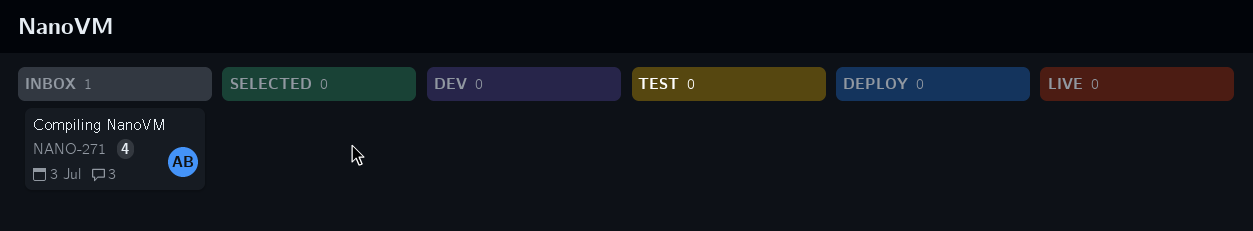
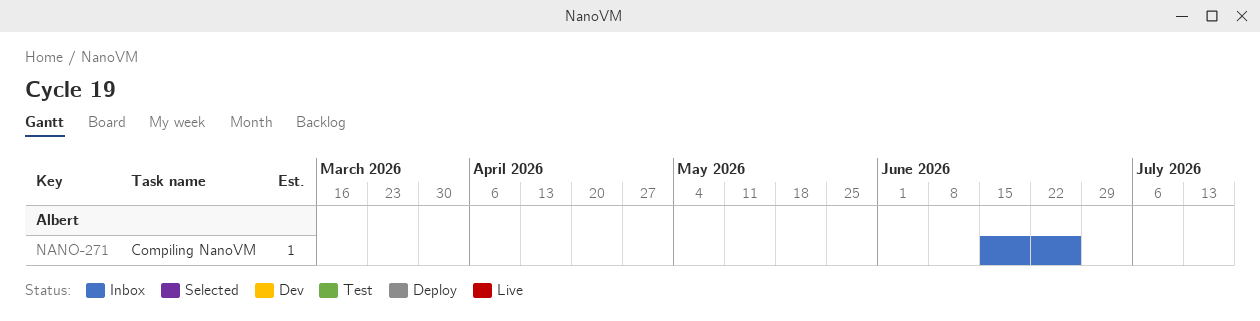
NANO-271, estimate: 4 -> 1
NANO-271, due: Jul 3 -> Jun 26

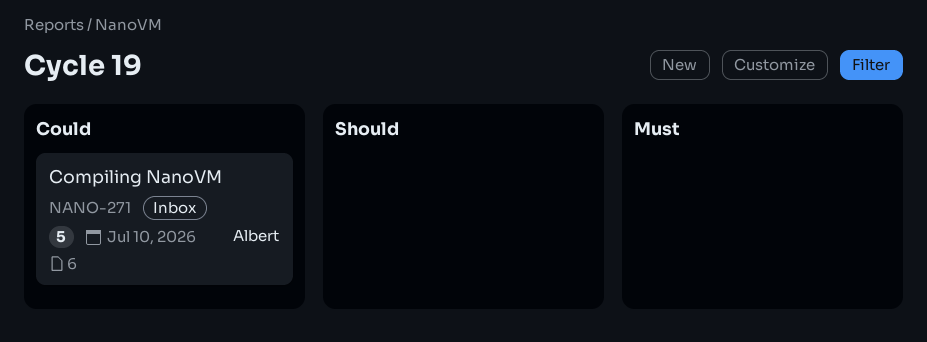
NANO-271, estimate: 1 -> 5
NANO-271, due: Jun 26 -> Jul 10

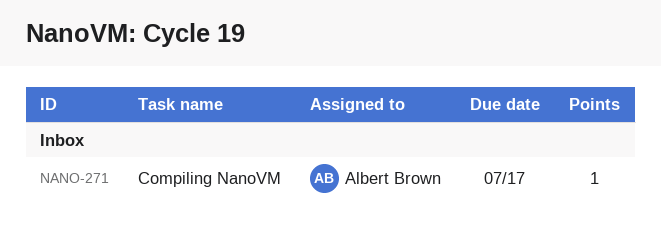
NANO-271, estimate: 5 -> 1
NANO-271, due: Jul 10 -> Jul 17

